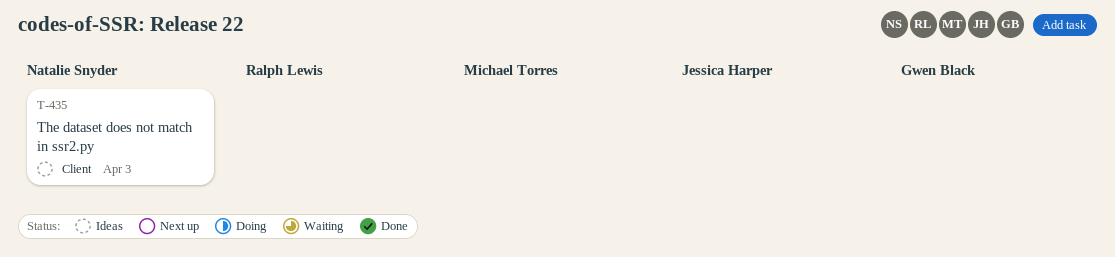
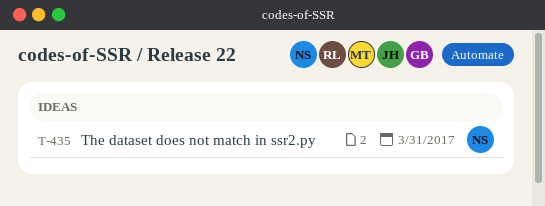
T-435, due: Apr 3 -> Mar 31

